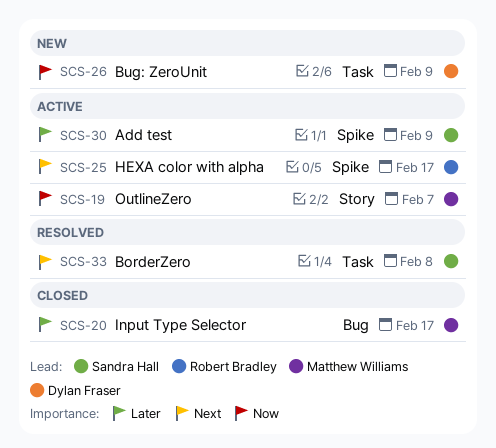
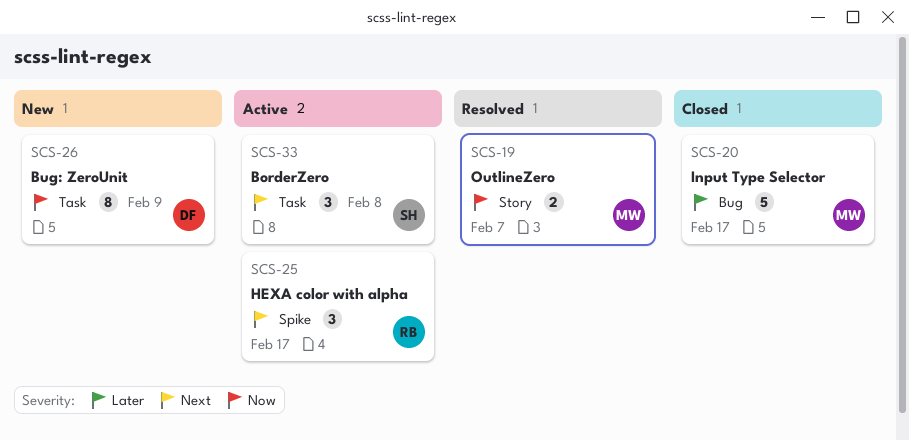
SCS-19, status: Active -> Resolved
SCS-30: present -> none
SCS-33, status: Resolved -> Active

